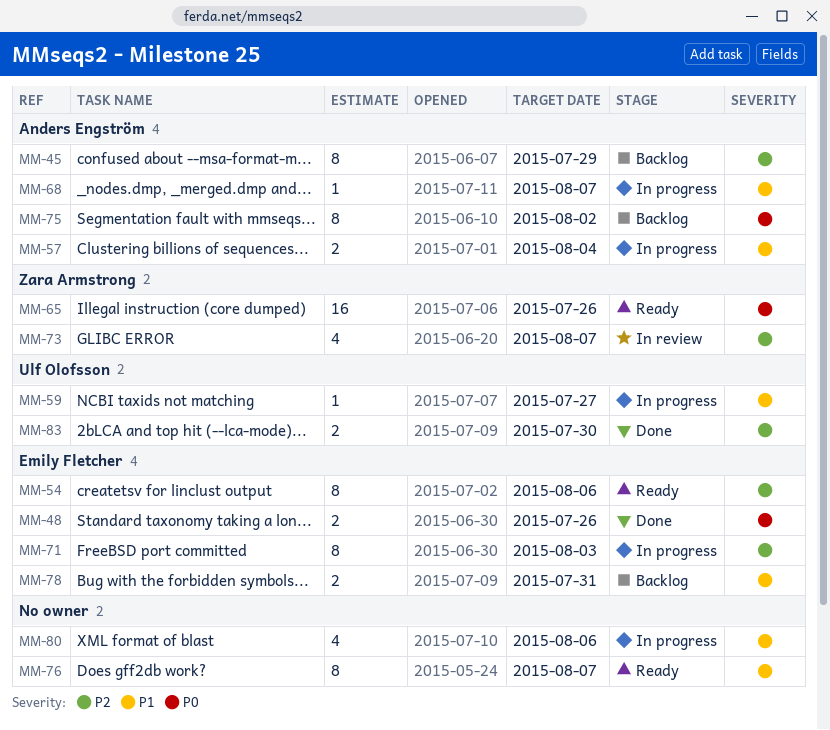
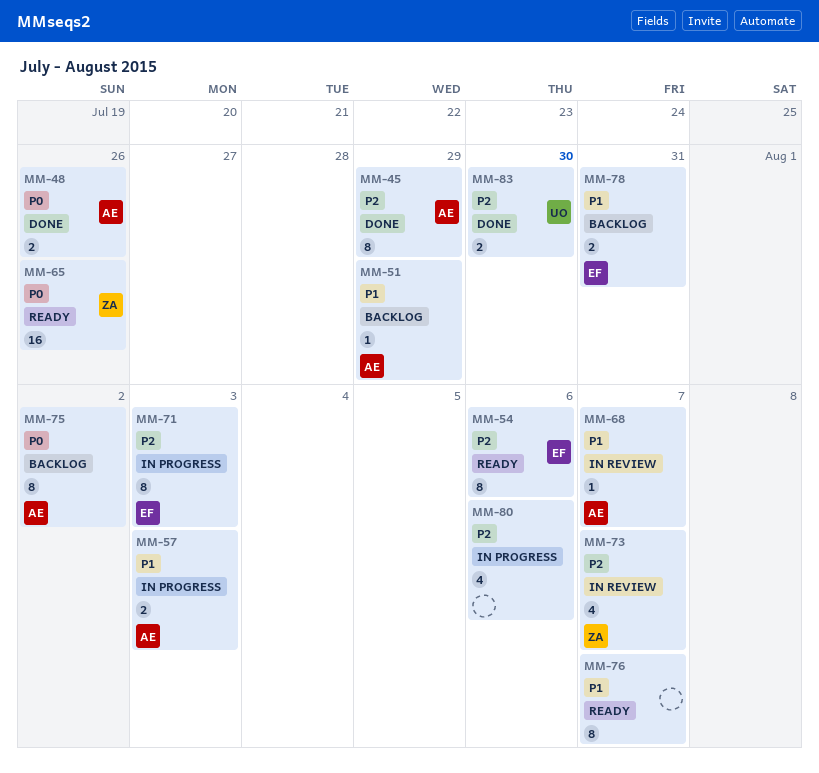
MM-45, status: Backlog -> Done
MM-48, owner: Emily Fletcher -> Anders Engström
MM-51: none -> present
MM-57, due: Aug 4 -> Aug 3
MM-59: present -> none
MM-68, status: In progress -> In review
MM-80, priority: P1 -> P2

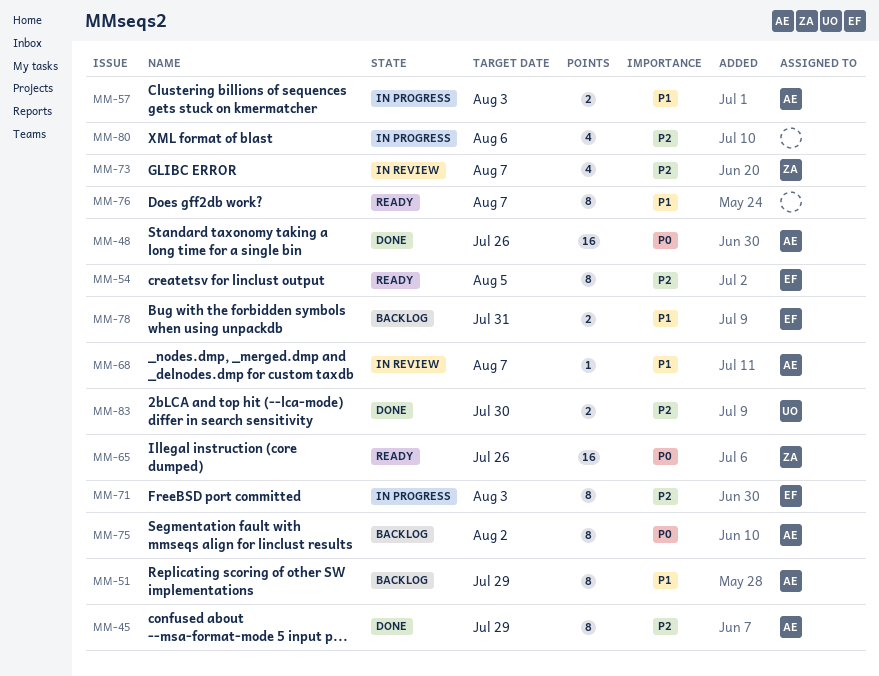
MM-48, estimate: 2 -> 16
MM-51, estimate: 1 -> 8
MM-54, due: Aug 6 -> Aug 5

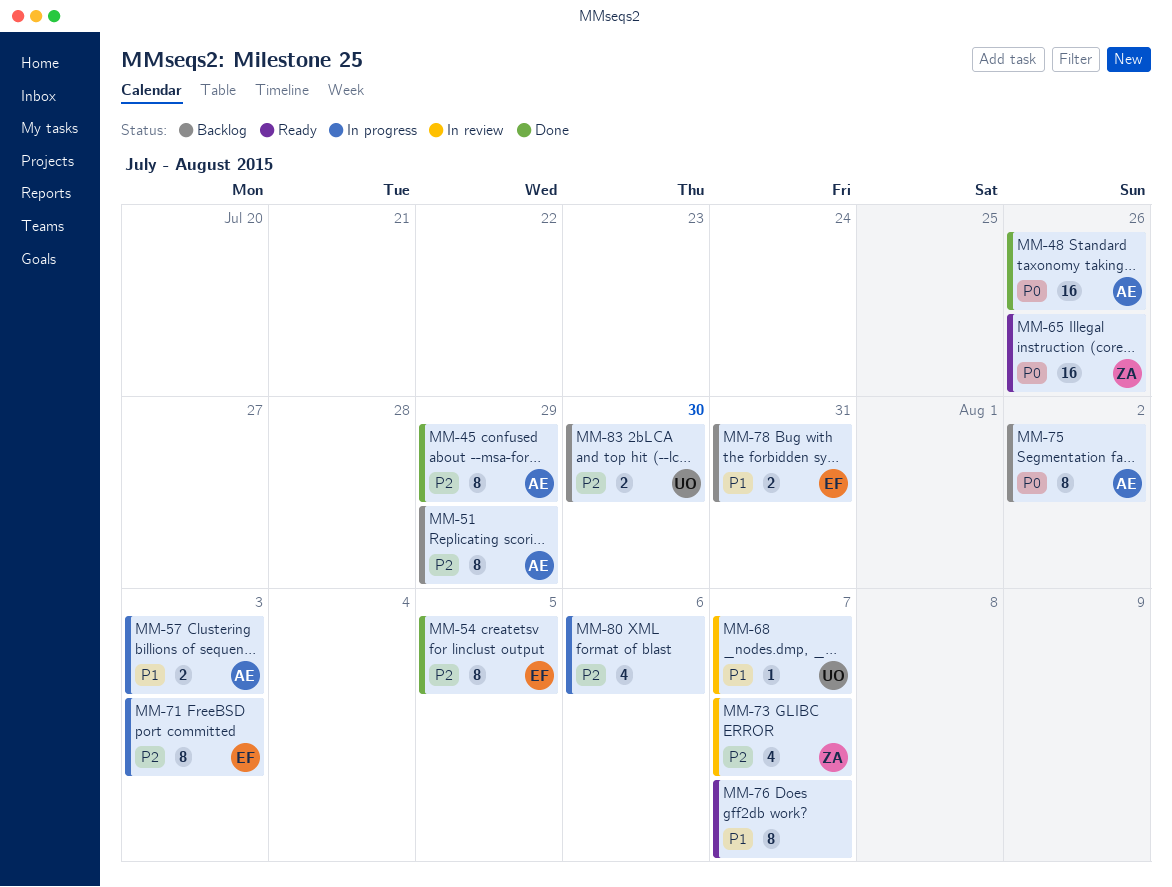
MM-51, priority: P1 -> P2
MM-54, status: Ready -> Done
MM-68, owner: AE -> UO
MM-83, status: Done -> Backlog

